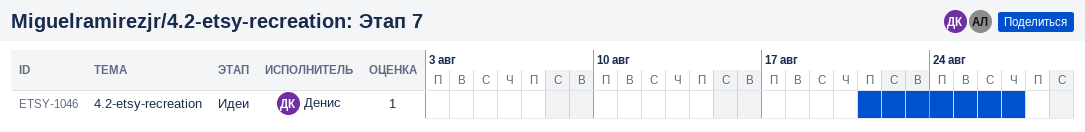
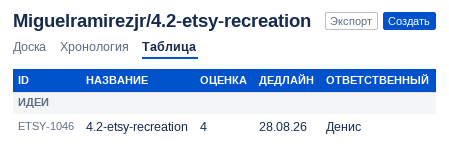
ETSY-1046, estimate: 1 -> 4
ETSY-1046, due: Aug 27 -> Aug 28

